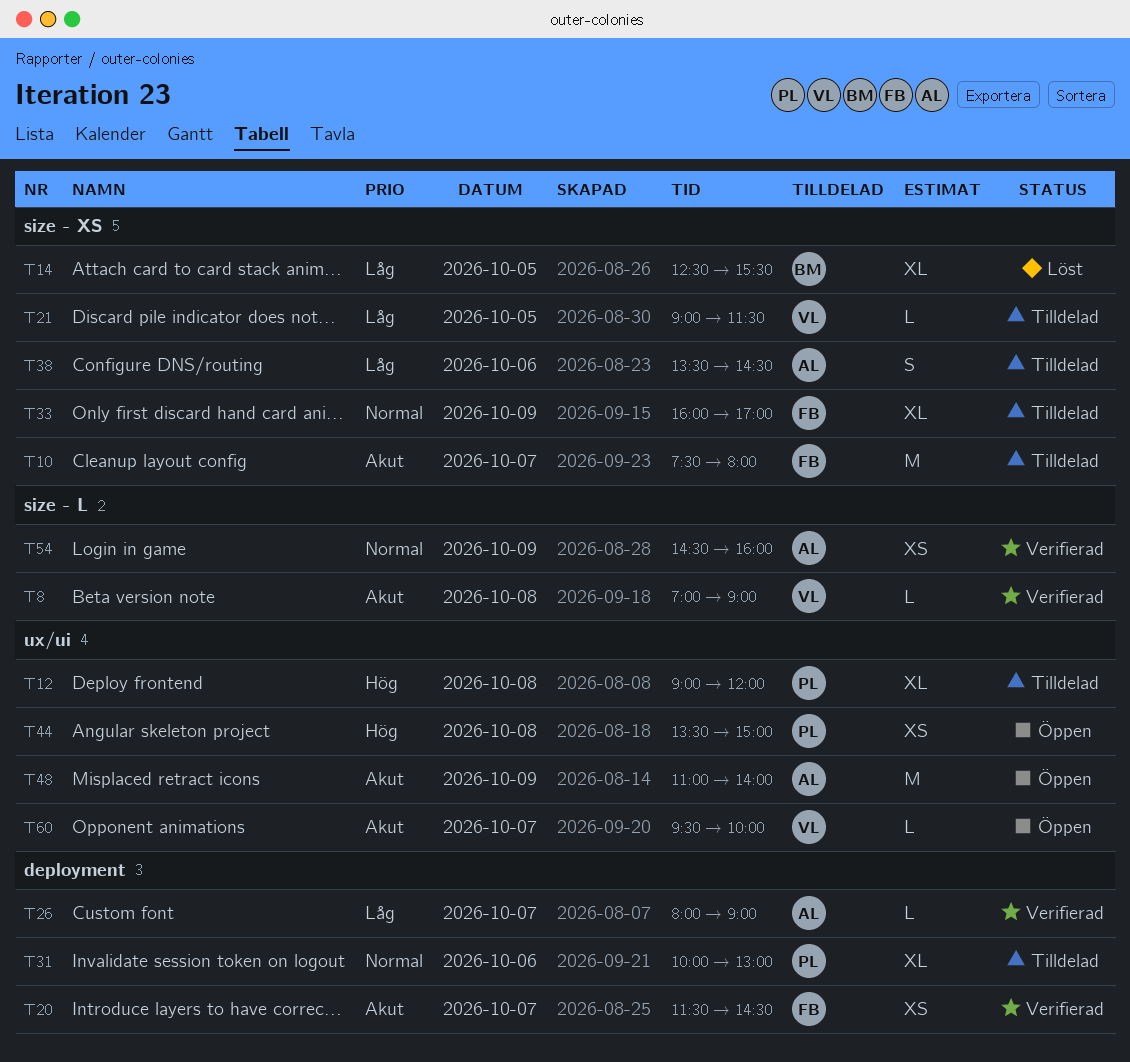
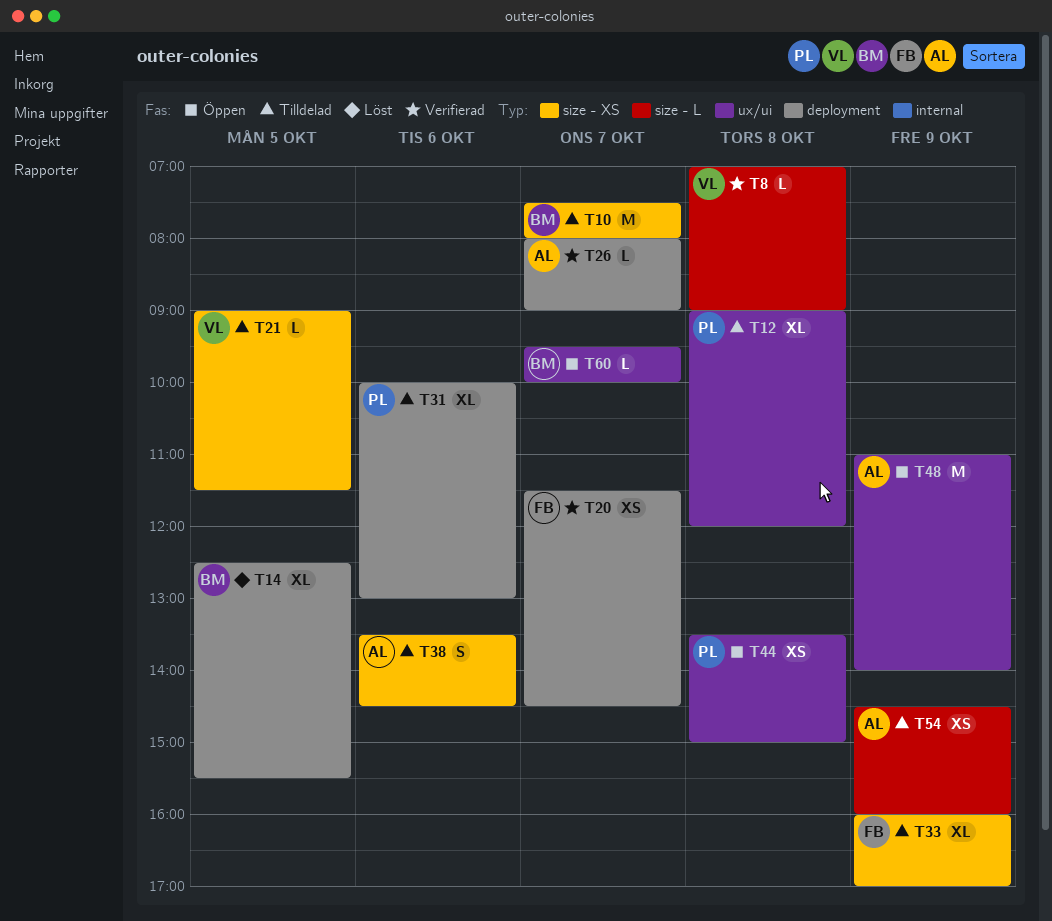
T10, owner: FB -> BM
T14, label: size - XS -> deployment
T54, status: Verifierad -> Tilldelad
T60, owner: VL -> BM

